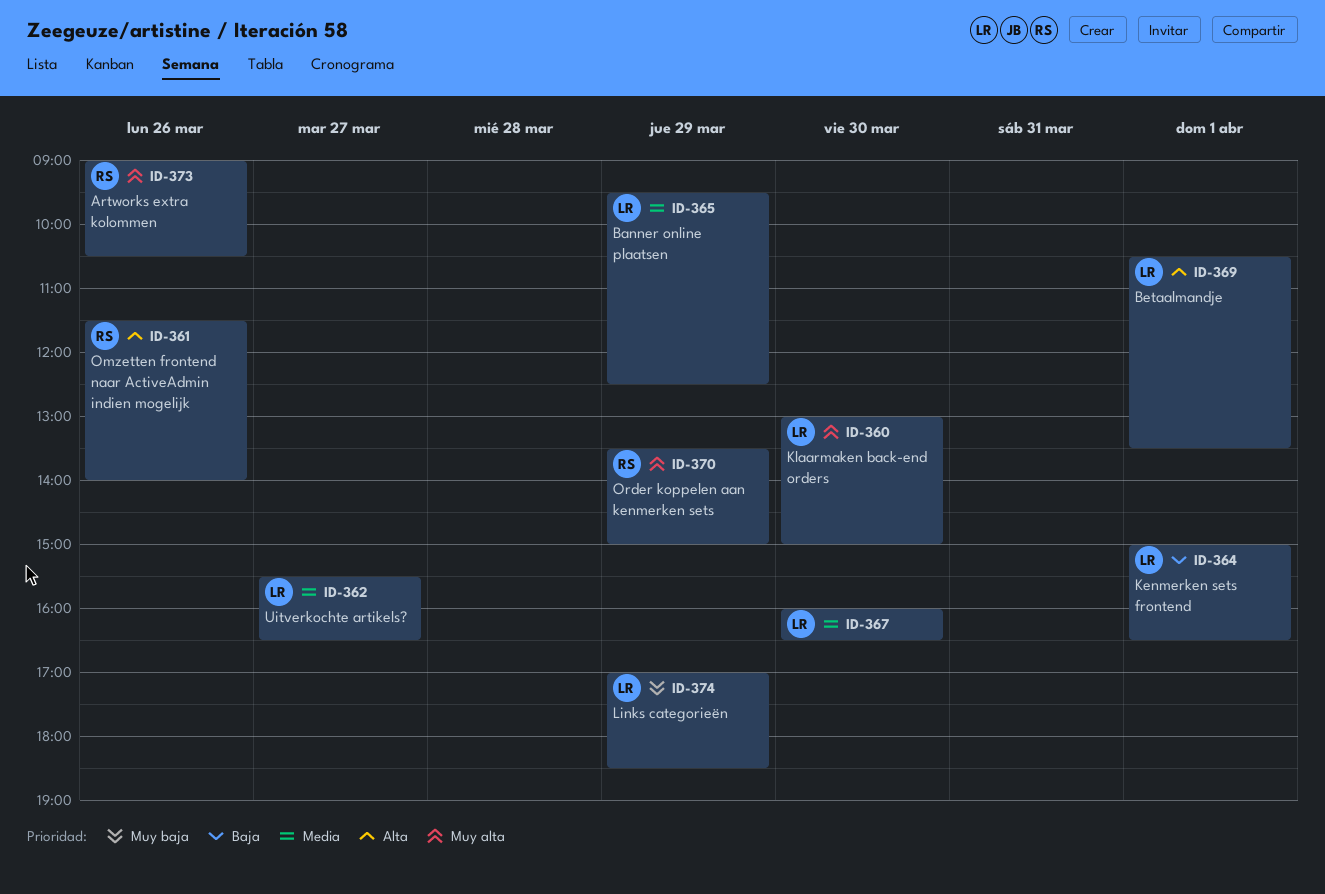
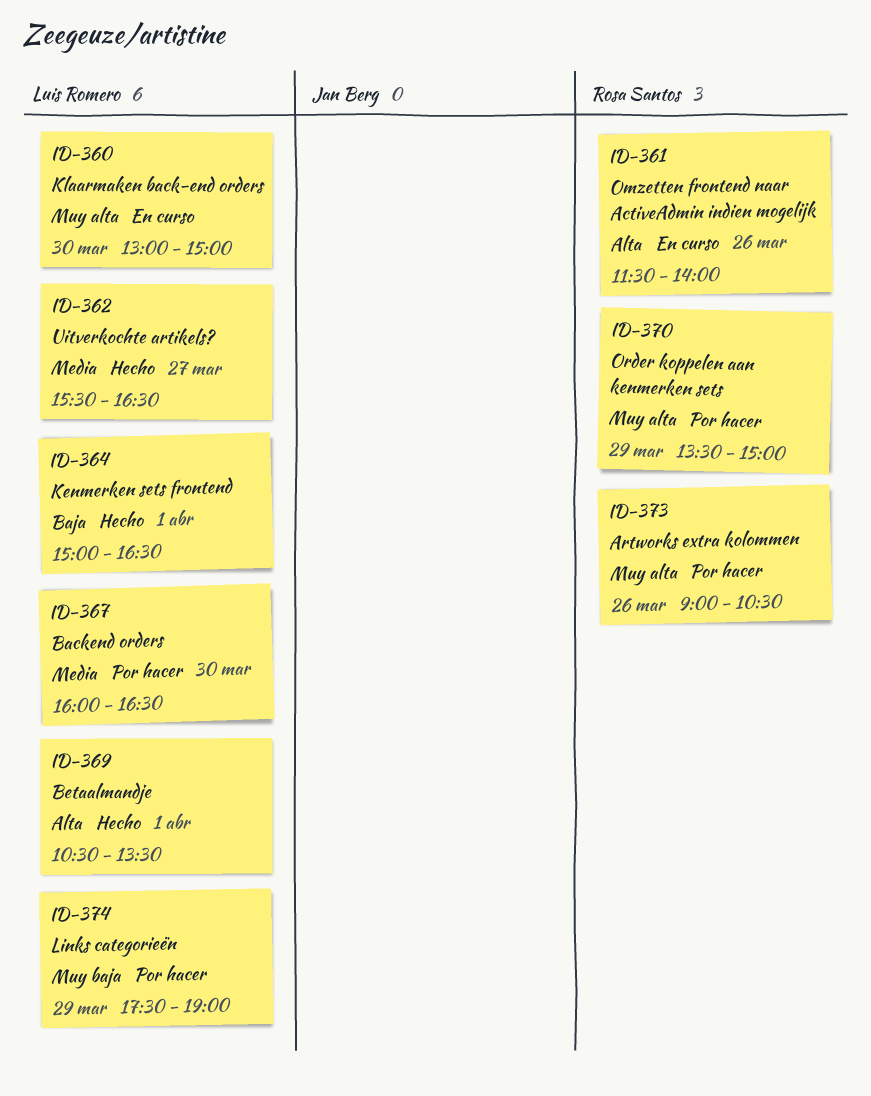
ID-365: present -> none
ID-374, begins: 17:00 -> 17:30
ID-374, ends: 18:30 -> 19:00

